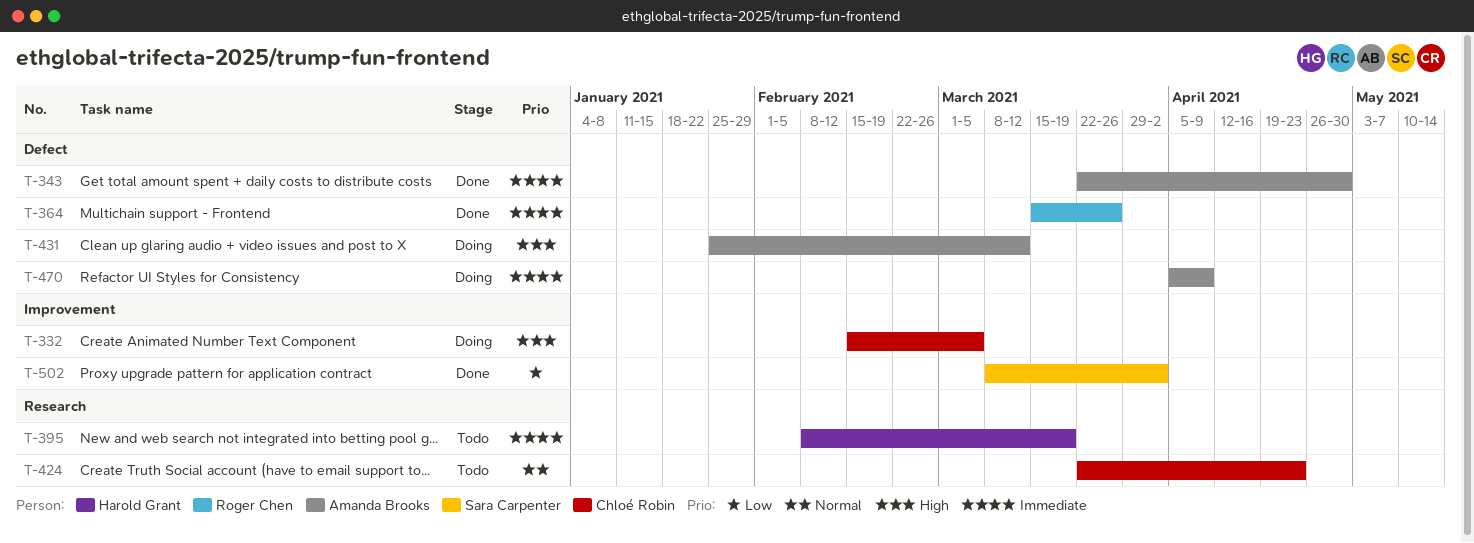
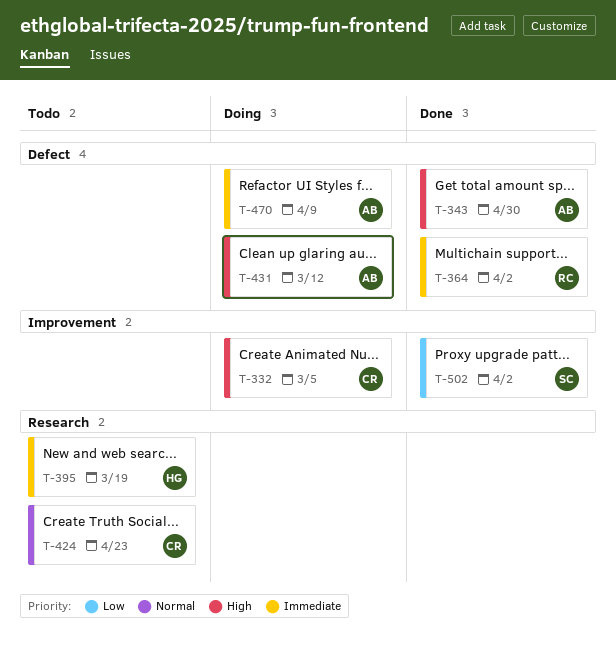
T-343, priority: Immediate -> High
T-364, due: Mar 26 -> Apr 2

